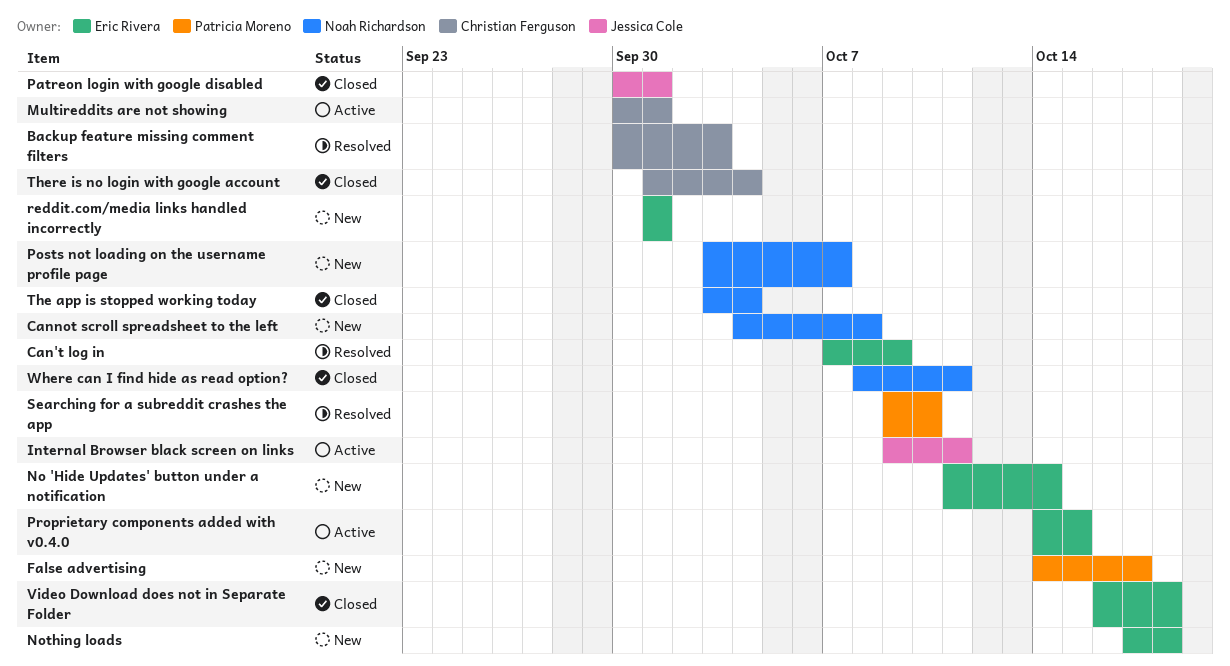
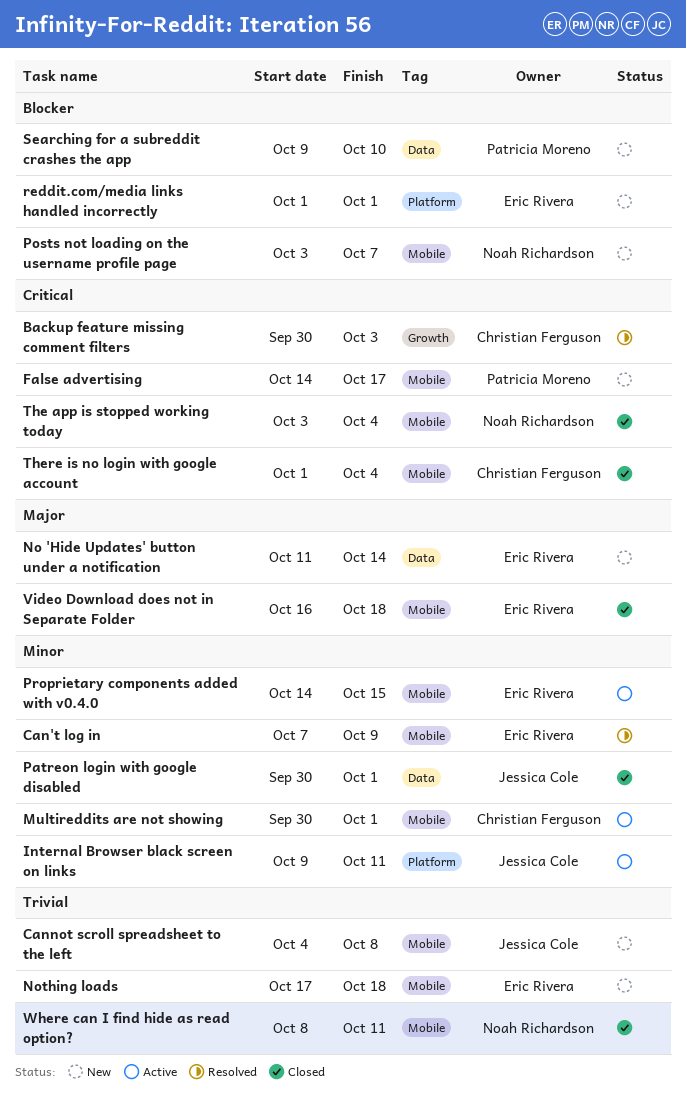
Cannot scroll spreadsheet to the left, owner: Noah Richardson -> Jessica Cole
Searching for a subreddit crashes the app, status: Resolved -> New

